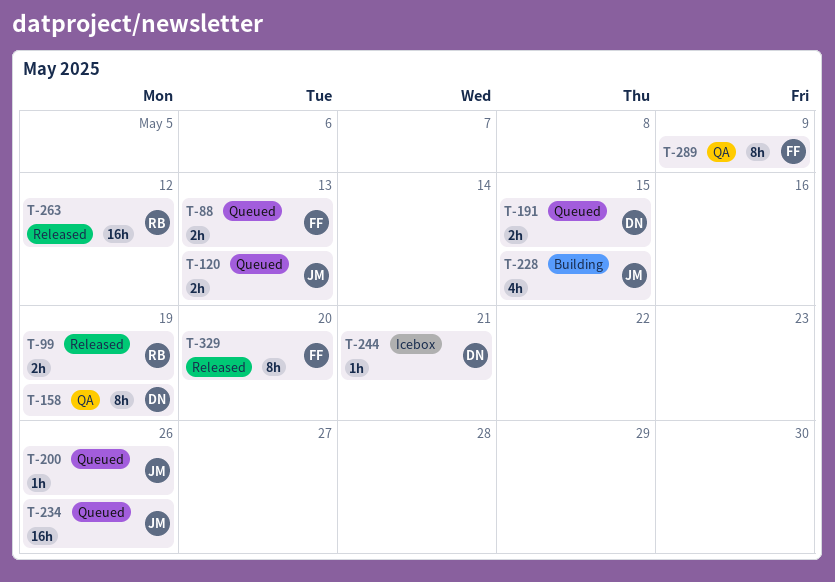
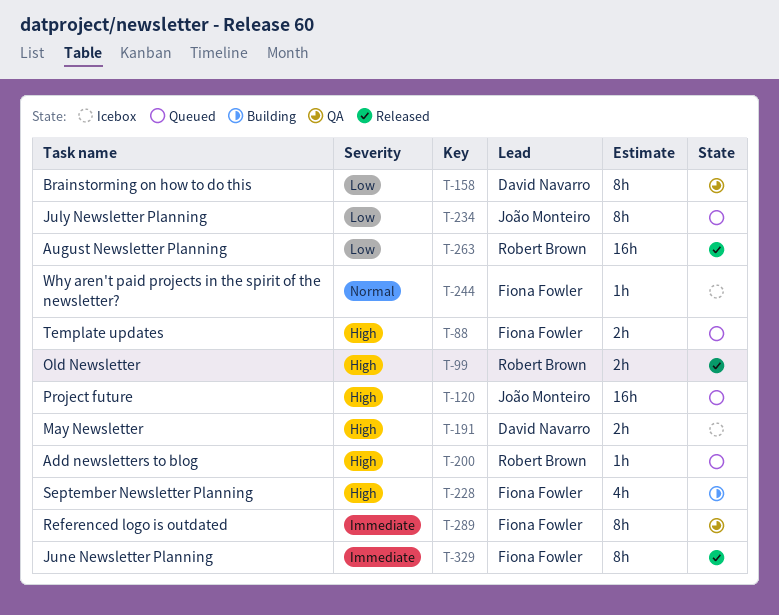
T-120, estimate: 2h -> 16h
T-191, status: Queued -> Icebox
T-200, owner: João Monteiro -> Robert Brown
T-228, owner: João Monteiro -> Fiona Fowler
T-234, estimate: 16h -> 8h
T-244, owner: David Navarro -> Fiona Fowler

